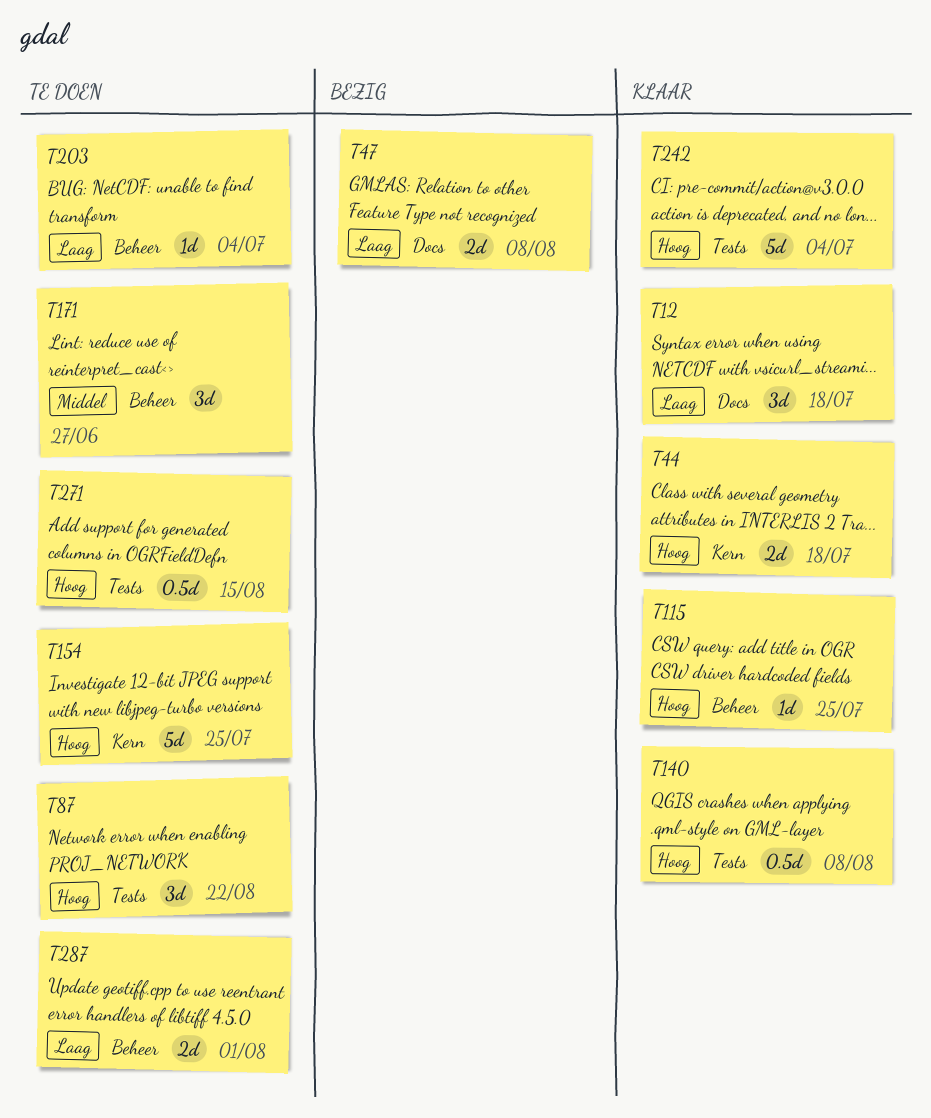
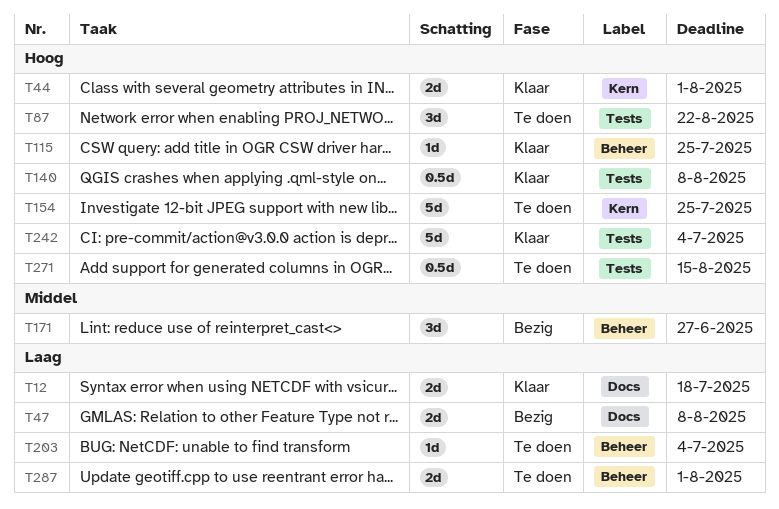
T12, estimate: 3d -> 2d
T44, due: Jul 18 -> Aug 1
T171, status: Te doen -> Bezig

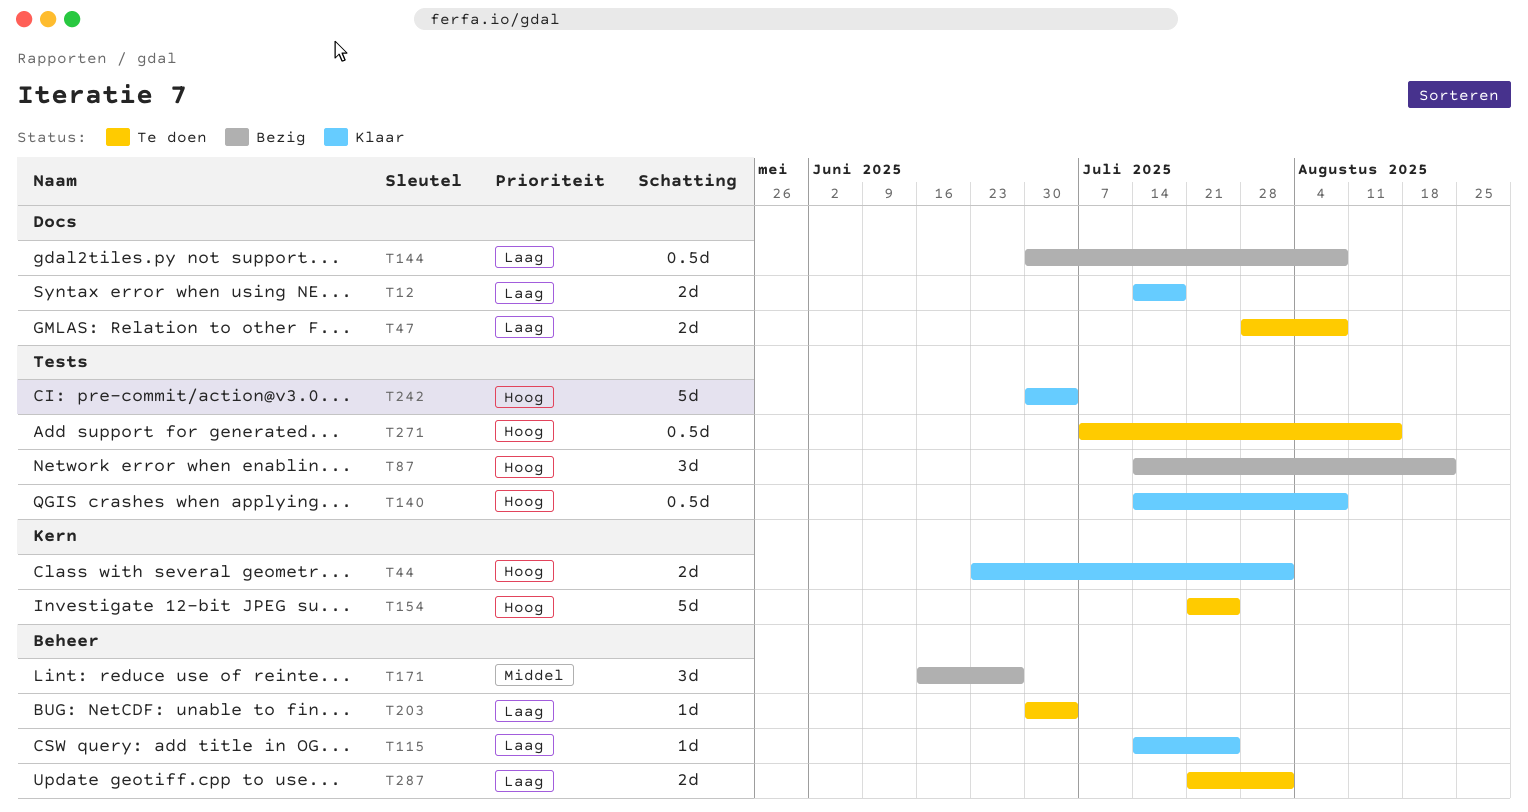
T47, status: Bezig -> Te doen
T87, status: Te doen -> Bezig
T115, priority: Hoog -> Laag
T144: none -> present

